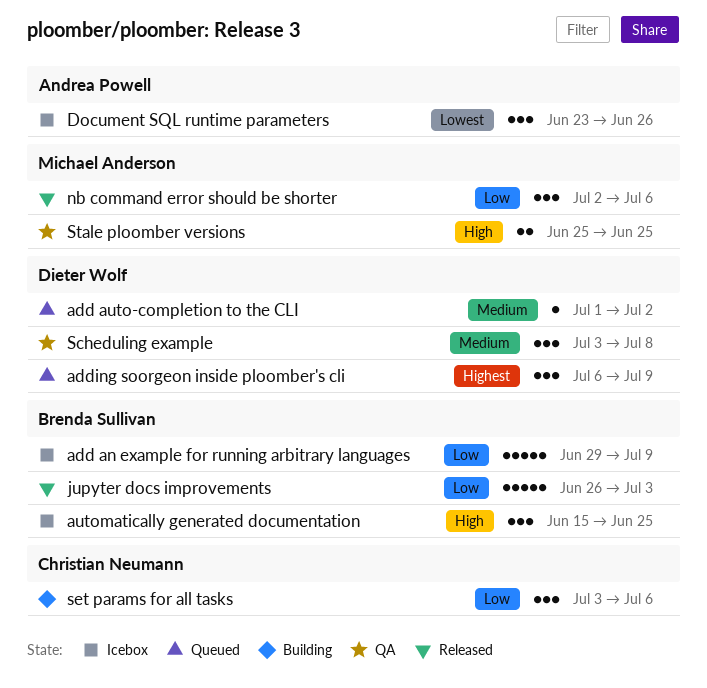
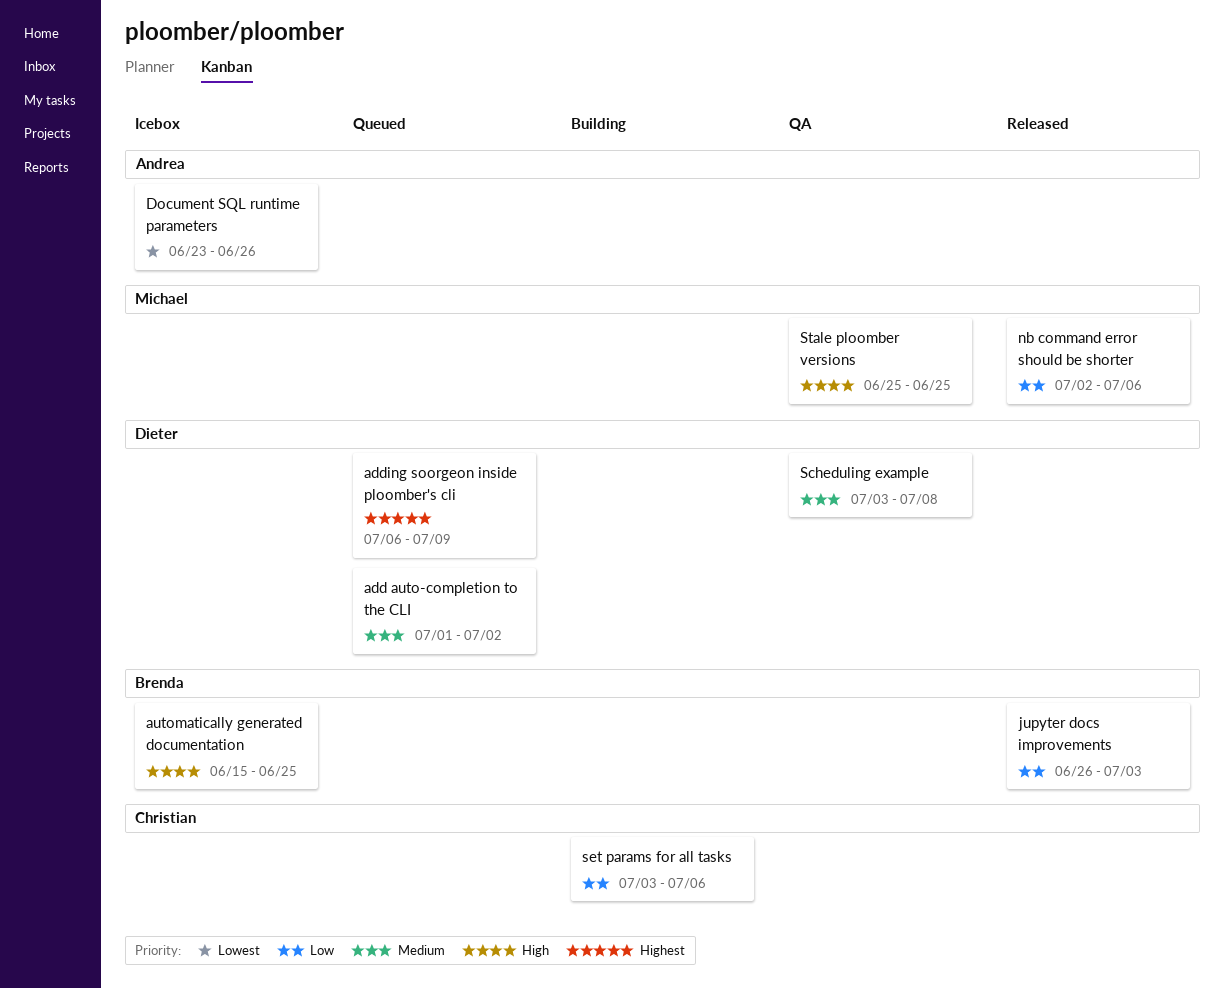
add an example for running arbitrary languages: present -> none

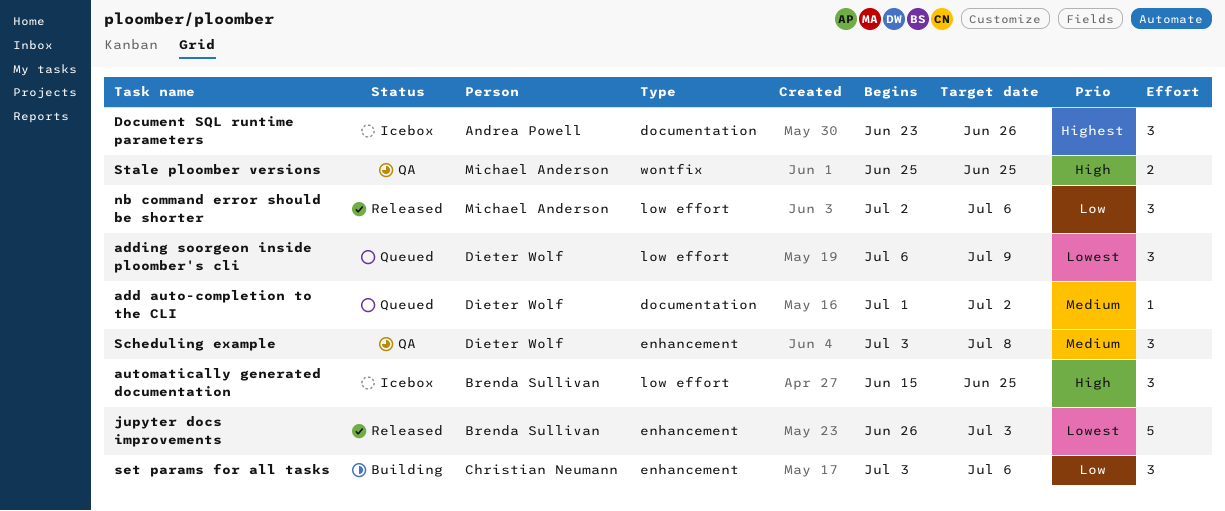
adding soorgeon inside ploomber's cli, priority: Highest -> Lowest
Document SQL runtime parameters, priority: Lowest -> Highest
jupyter docs improvements, priority: Low -> Lowest

